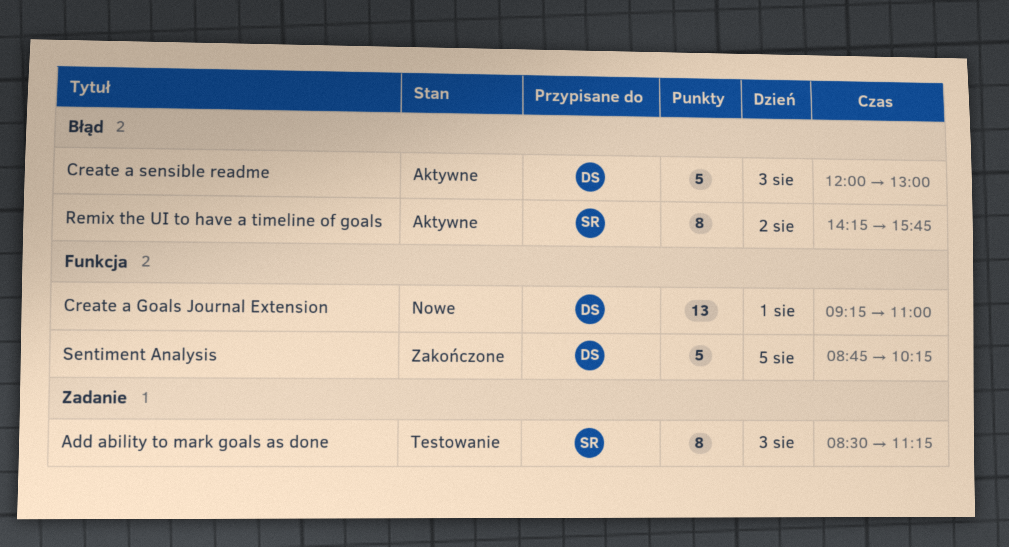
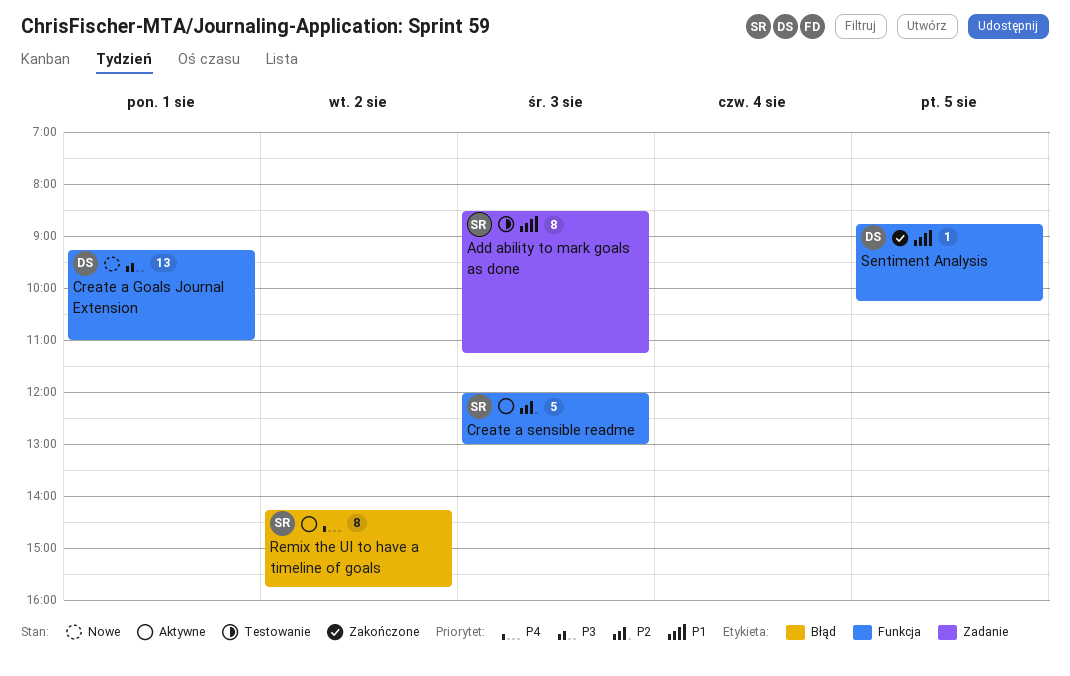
Create a sensible readme, owner: DS -> SR
Create a sensible readme, label: Błąd -> Funkcja
Sentiment Analysis, estimate: 5 -> 1

